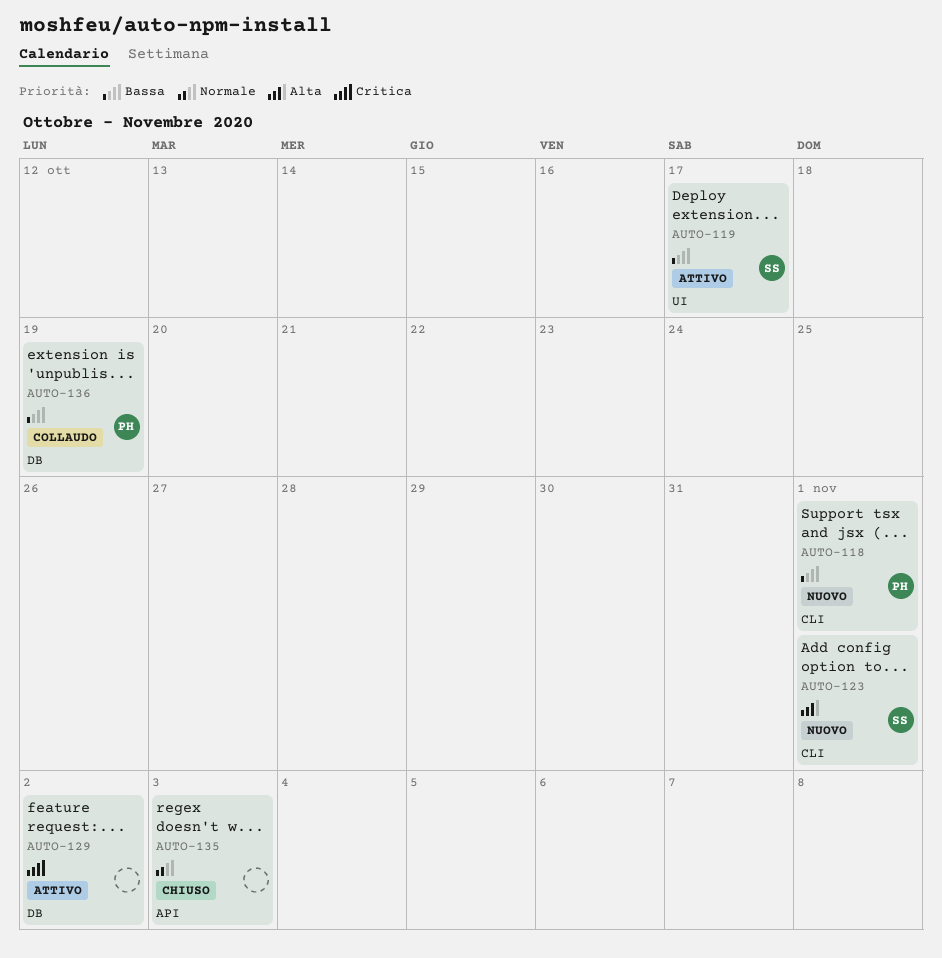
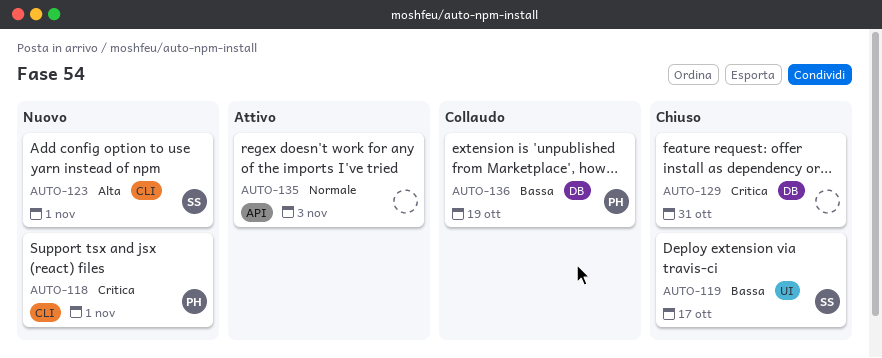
AUTO-118, priority: Bassa -> Critica
AUTO-119, status: Attivo -> Chiuso
AUTO-129, status: Attivo -> Chiuso
AUTO-129, due: Nov 2 -> Oct 31
AUTO-135, status: Chiuso -> Attivo

